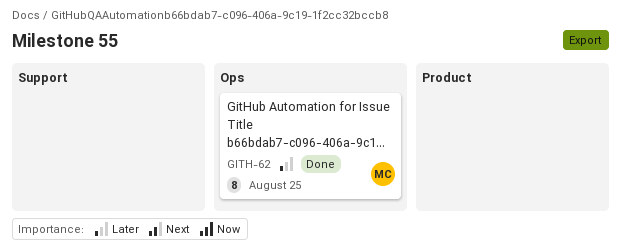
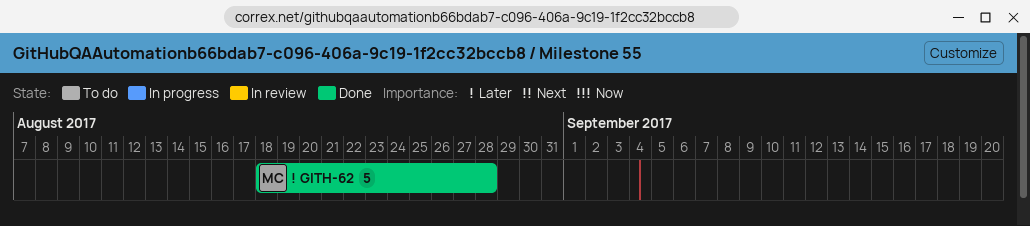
GITH-62, estimate: 8 -> 5
GITH-62, due: Aug 25 -> Aug 28

